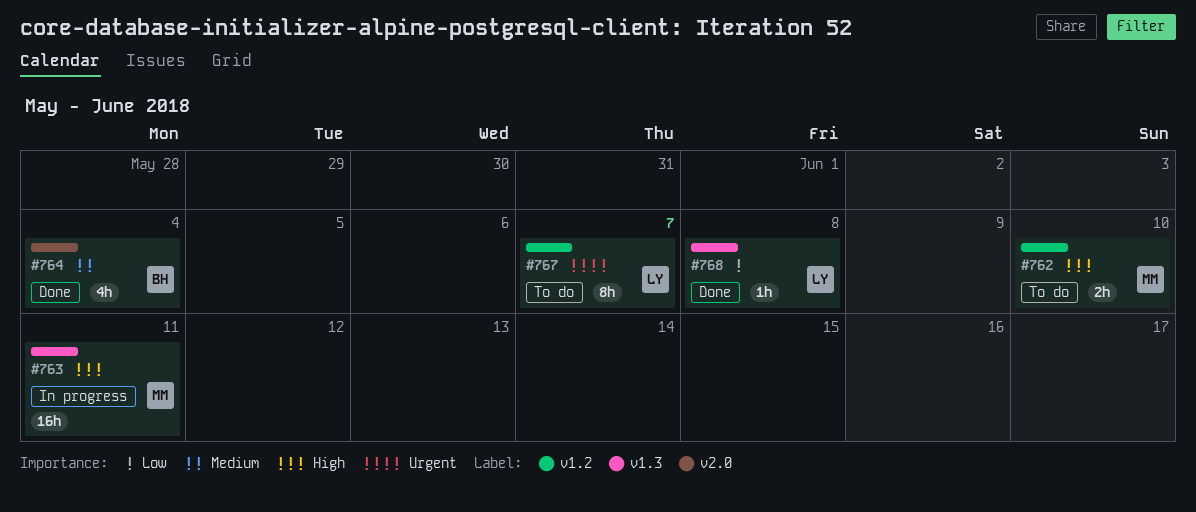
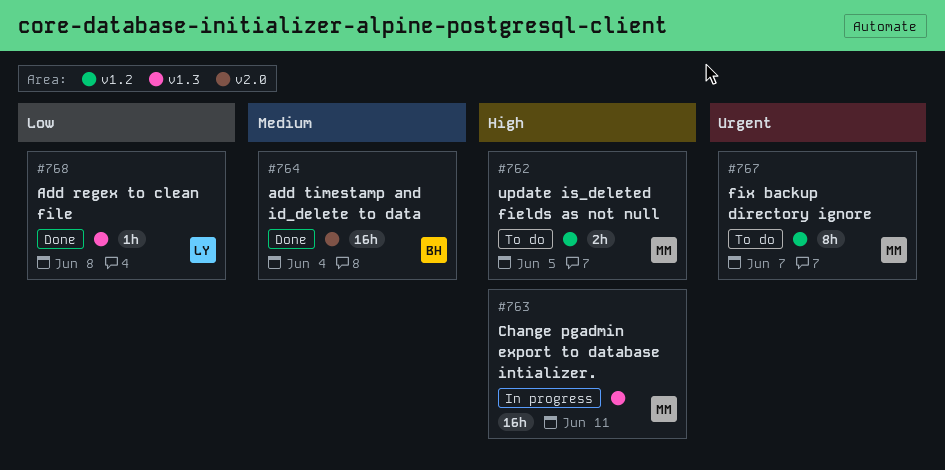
#762, due: Jun 10 -> Jun 5
#764, estimate: 4h -> 16h
#767, owner: LY -> MM

